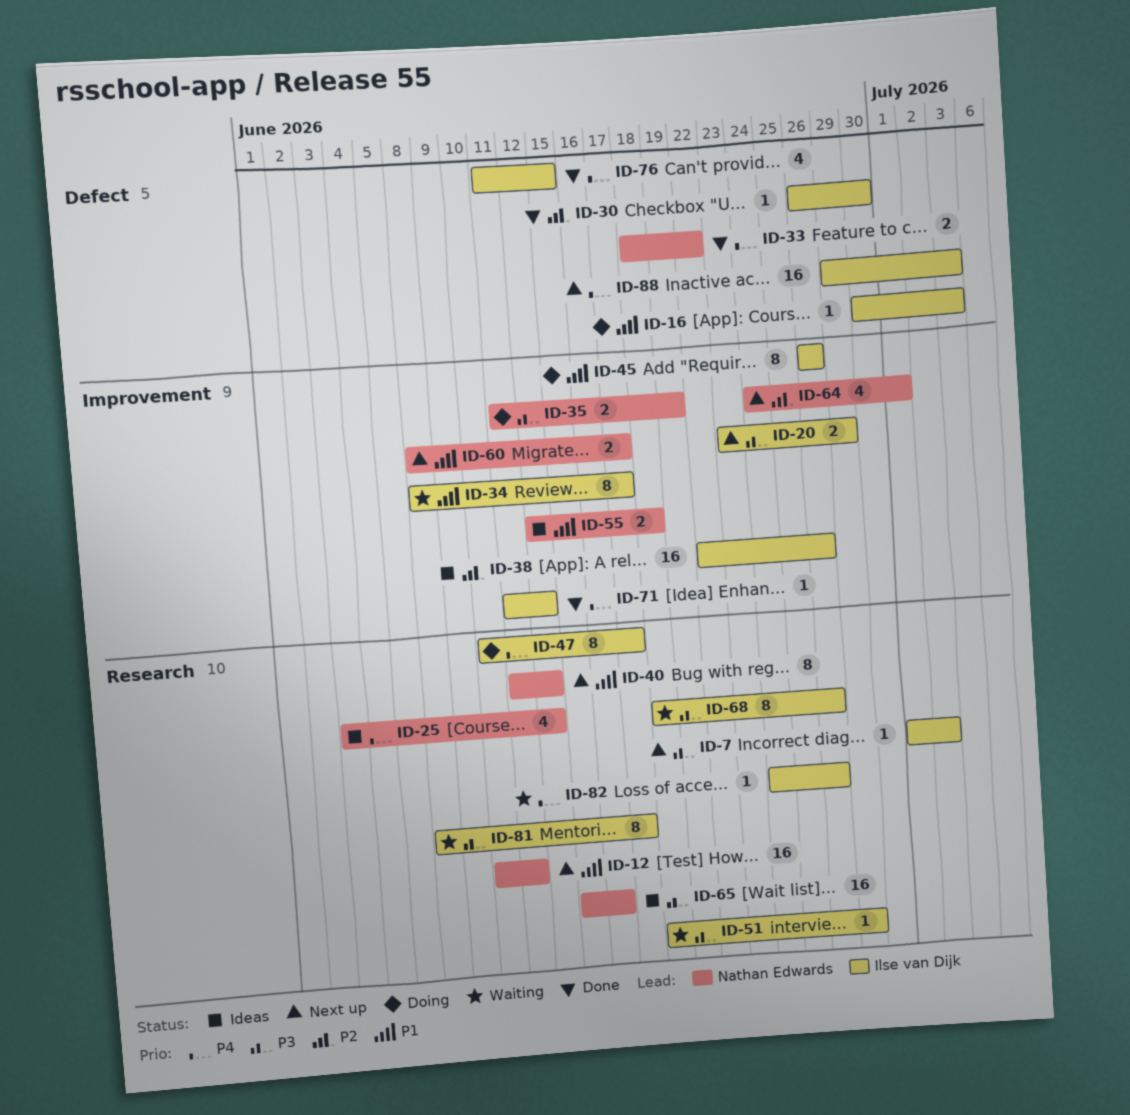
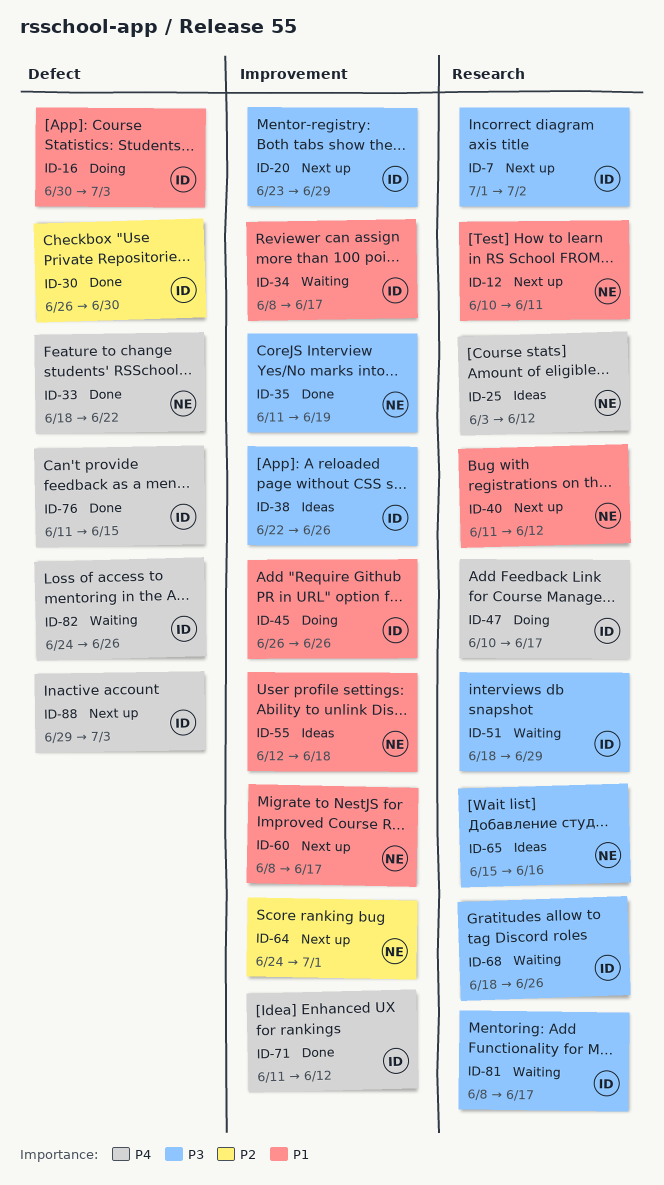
ID-35, status: Doing -> Done
ID-38, priority: P2 -> P3
ID-82, label: Research -> Defect

